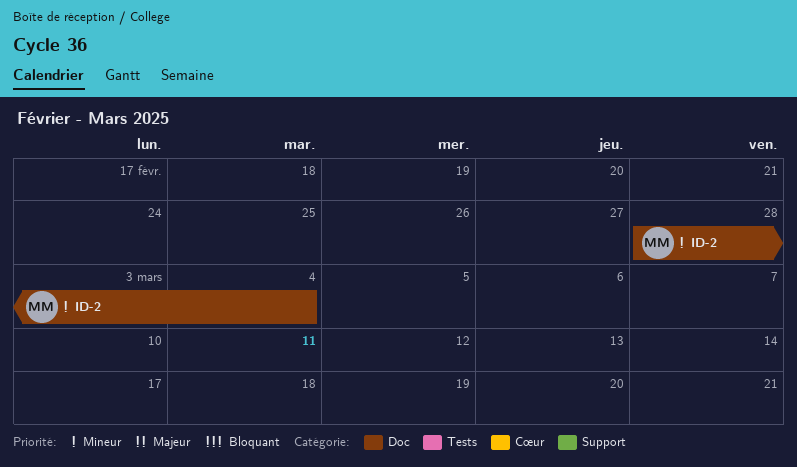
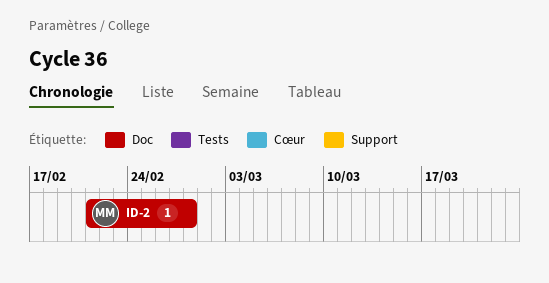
ID-2, start: Feb 28 -> Feb 21
ID-2, due: Mar 4 -> Feb 28

